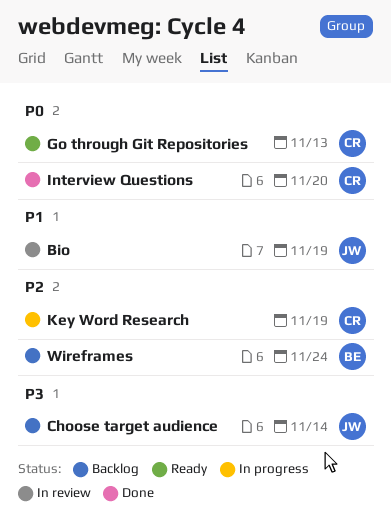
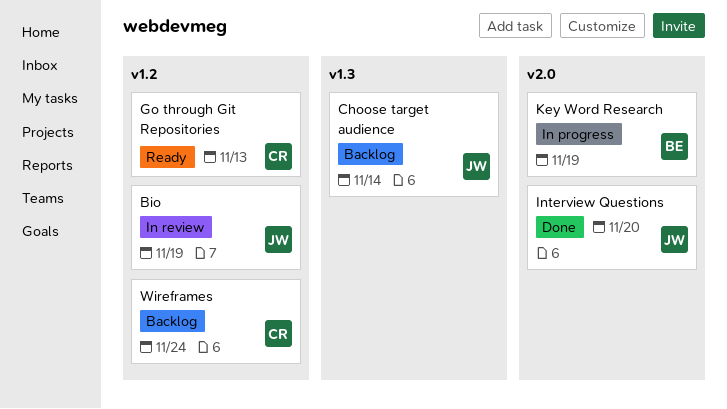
Interview Questions, owner: CR -> JW
Key Word Research, owner: CR -> BE
Wireframes, owner: BE -> CR

